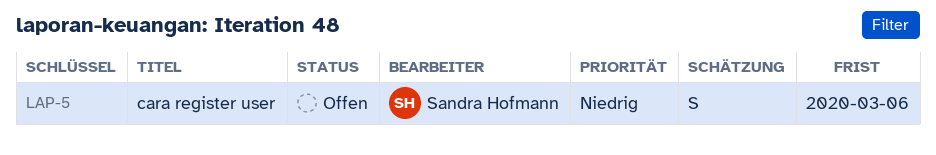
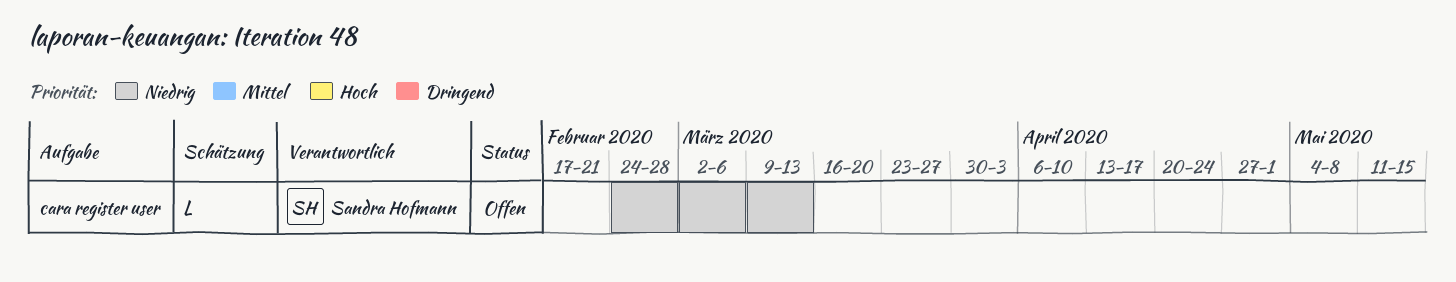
cara register user, estimate: S -> L
cara register user, due: Mar 6 -> Mar 13

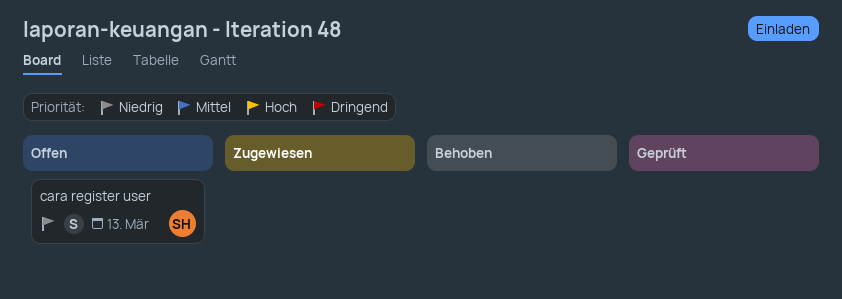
cara register user, estimate: L -> S

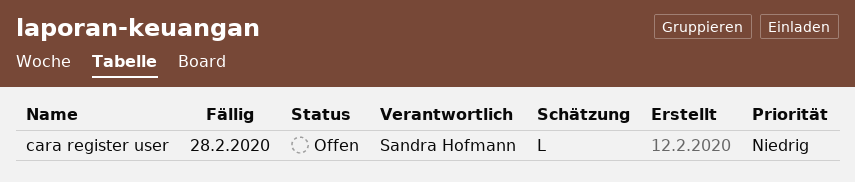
cara register user, estimate: S -> L
cara register user, due: Mar 13 -> Feb 28

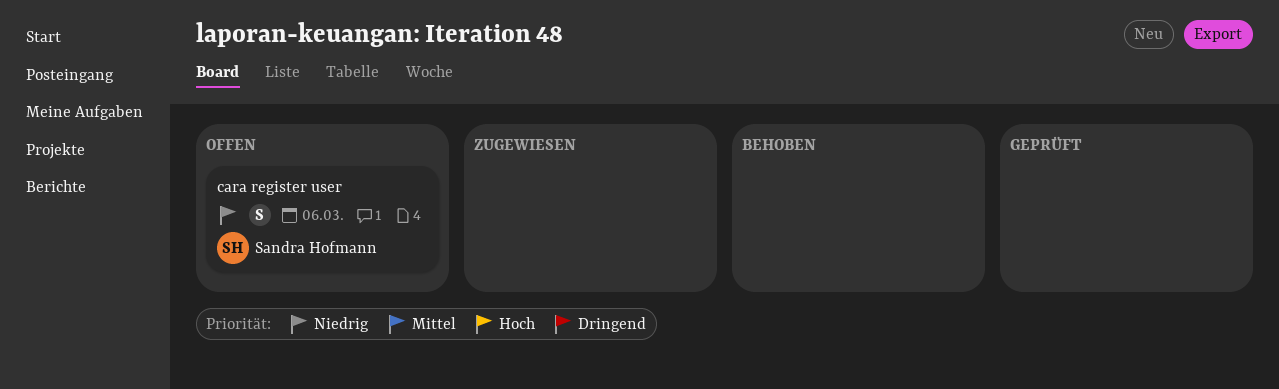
cara register user, estimate: L -> S
cara register user, due: Feb 28 -> Mar 6

